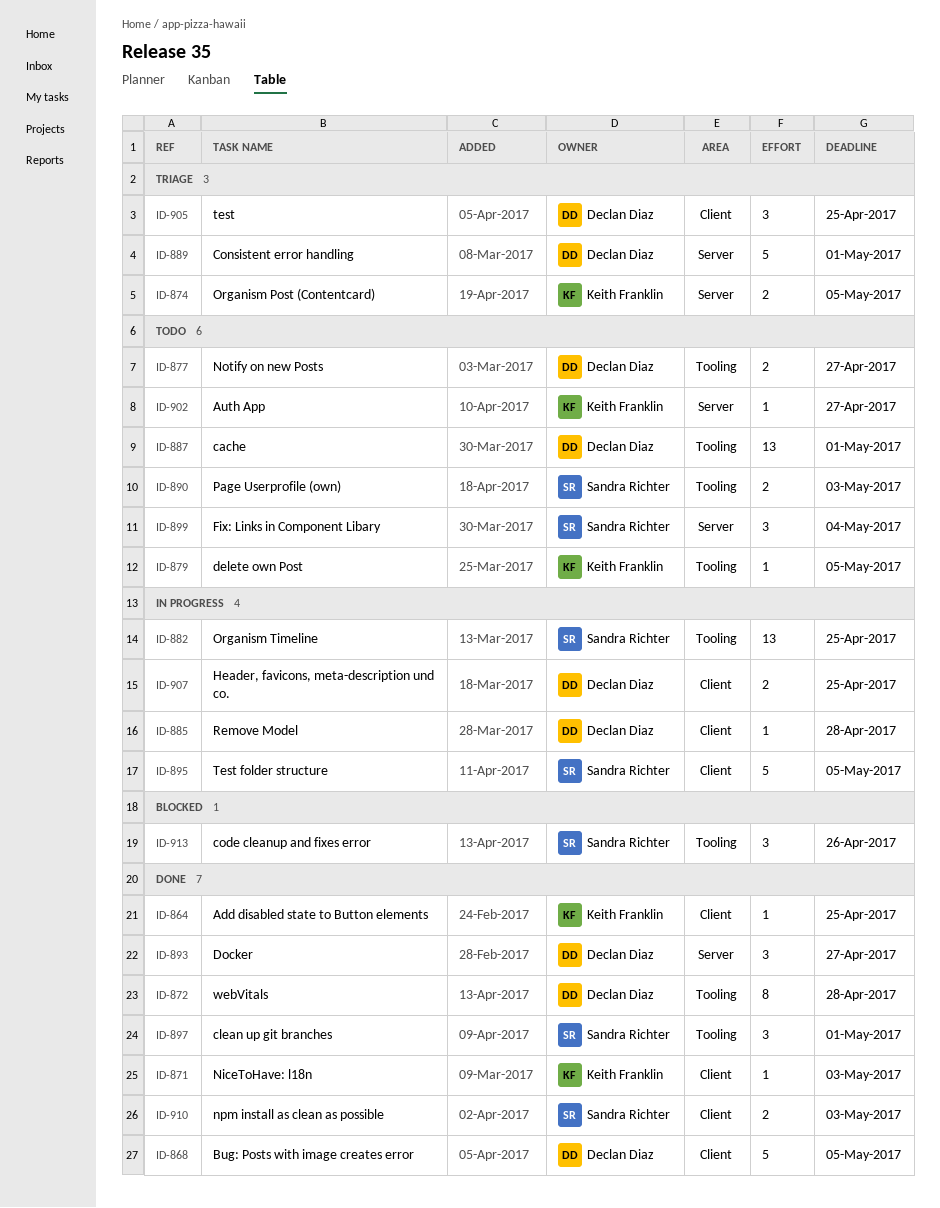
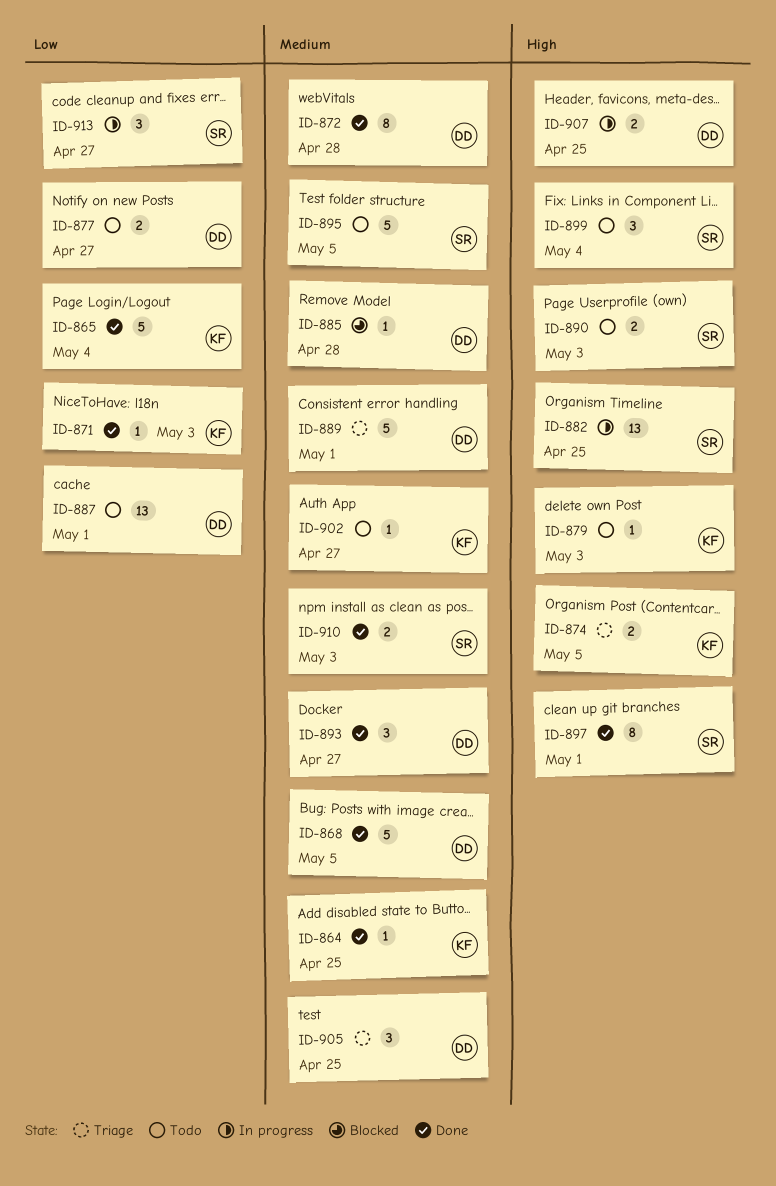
ID-865: none -> present
ID-879, due: May 5 -> May 3
ID-885, status: In progress -> Blocked
ID-895, status: In progress -> Todo
ID-897, estimate: 3 -> 8
ID-913, status: Blocked -> In progress
ID-913, due: Apr 26 -> Apr 27

